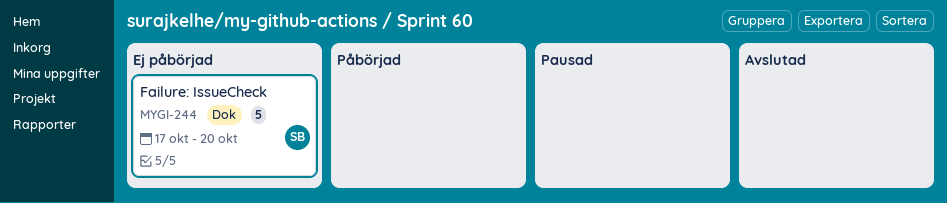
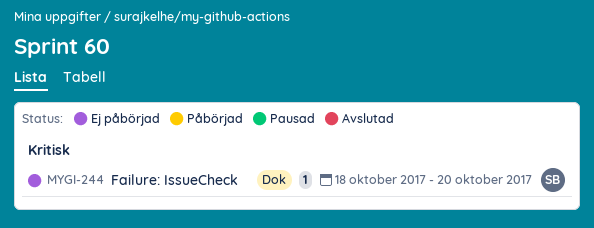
MYGI-244, estimate: 5 -> 1
MYGI-244, start: Oct 17 -> Oct 18

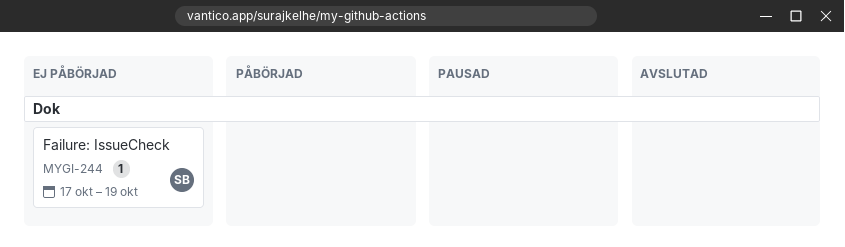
MYGI-244, start: Oct 18 -> Oct 17
MYGI-244, due: Oct 20 -> Oct 19

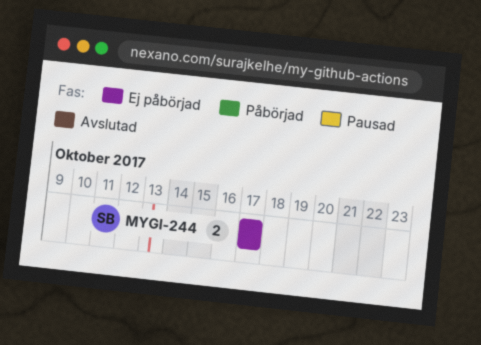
MYGI-244, estimate: 1 -> 2
MYGI-244, due: Oct 19 -> Oct 17

